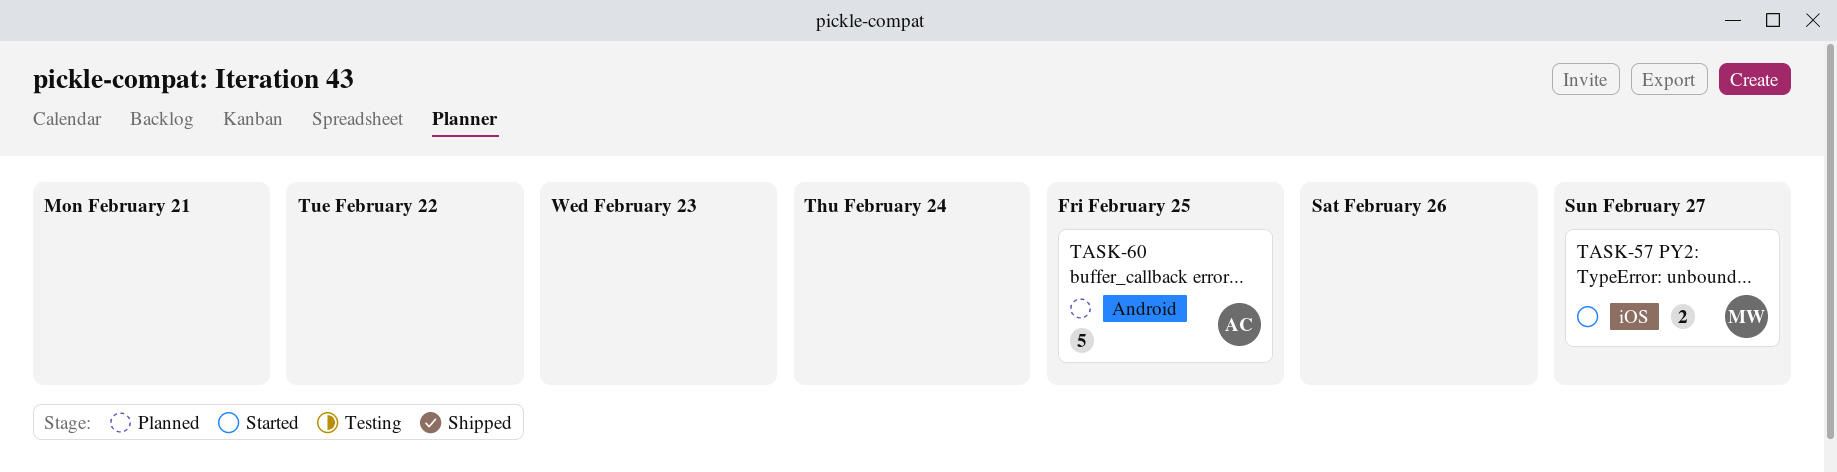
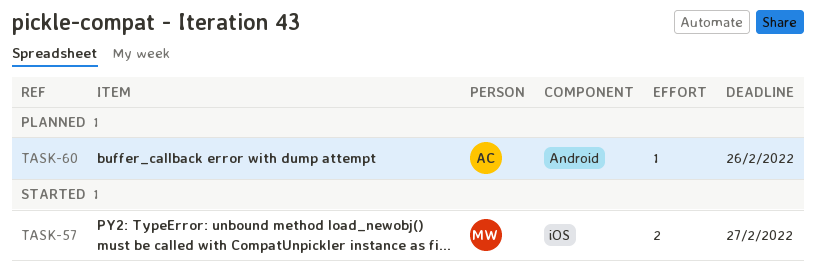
TASK-60, estimate: 5 -> 1
TASK-60, due: Feb 25 -> Feb 26

